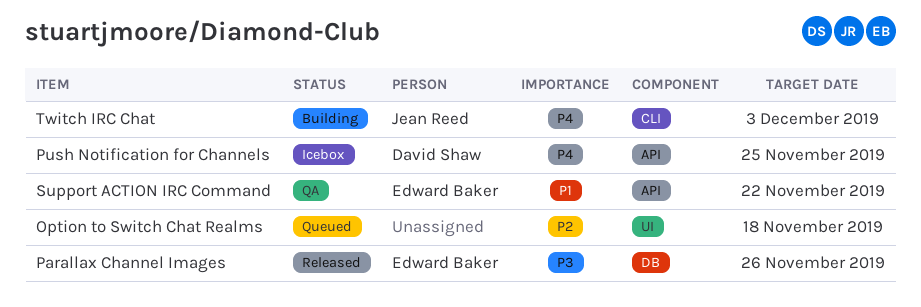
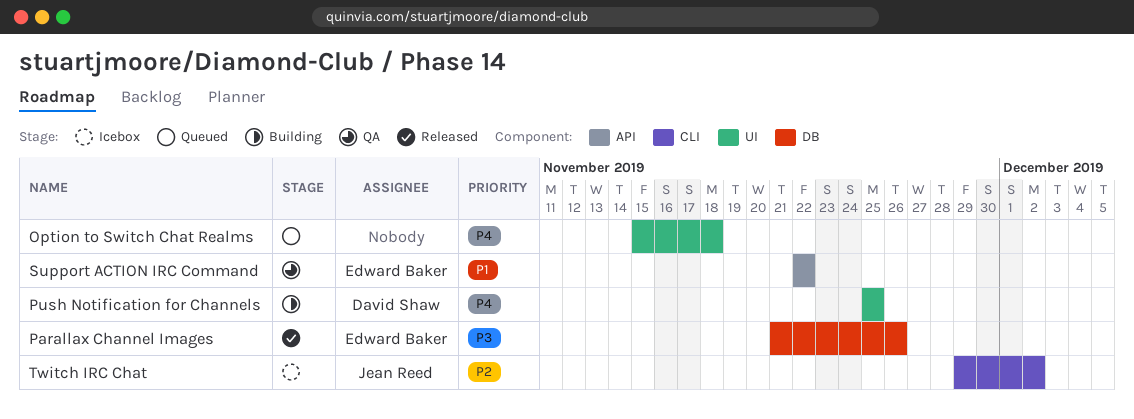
Option to Switch Chat Realms, priority: P2 -> P4
Push Notification for Channels, status: Icebox -> Building
Push Notification for Channels, label: API -> UI
Twitch IRC Chat, status: Building -> Icebox
Twitch IRC Chat, priority: P4 -> P2
Twitch IRC Chat, due: Dec 3 -> Dec 2

